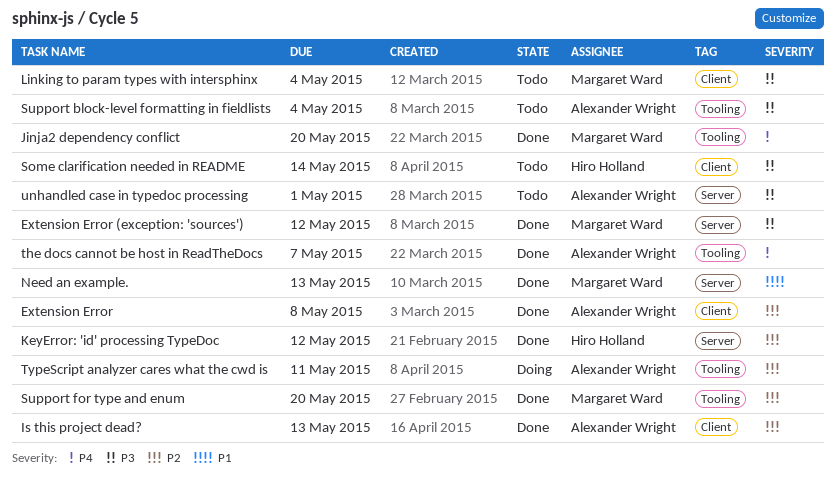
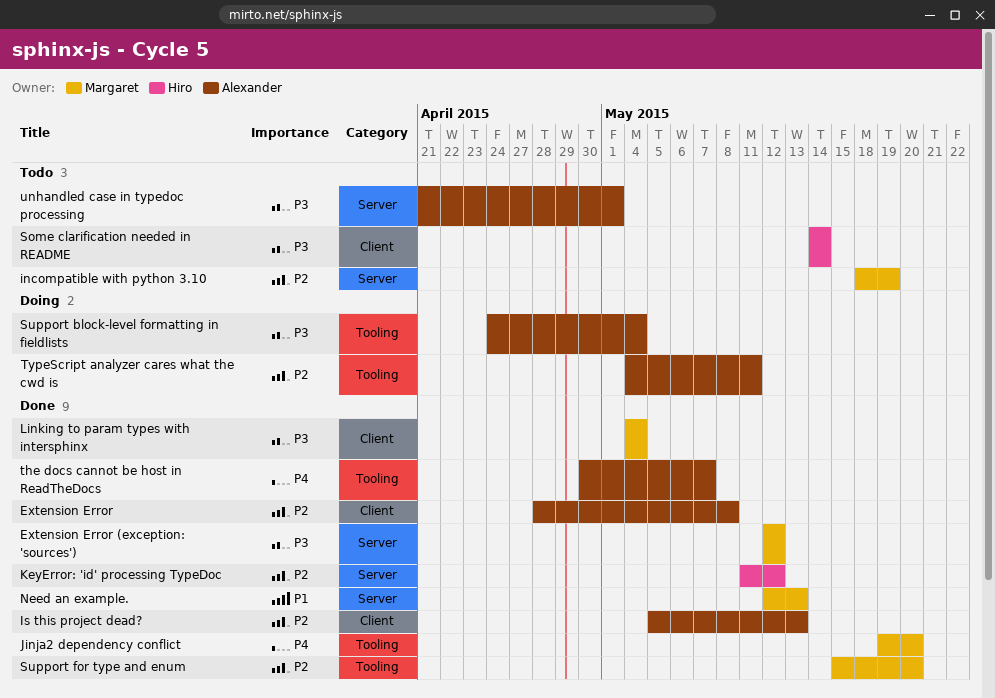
incompatible with python 3.10: none -> present
Linking to param types with intersphinx, status: Todo -> Done
Support block-level formatting in fieldlists, status: Todo -> Doing

